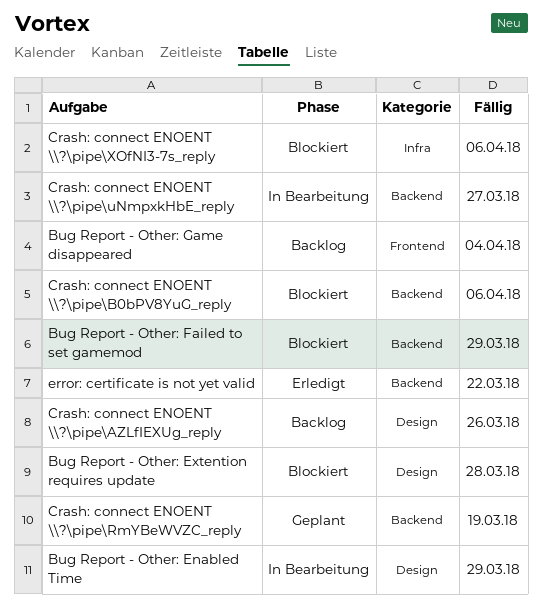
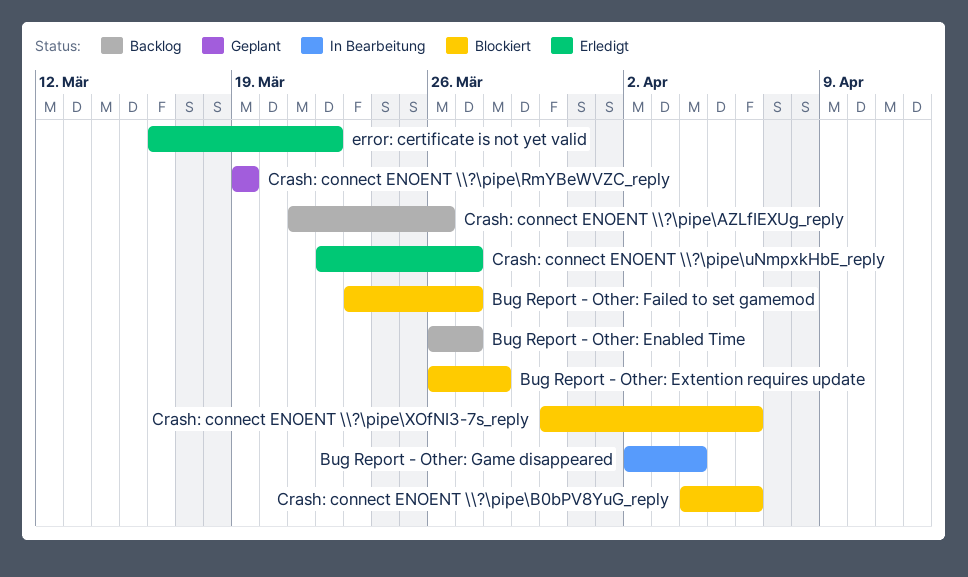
Bug Report - Other: Enabled Time, status: In Bearbeitung -> Backlog
Bug Report - Other: Enabled Time, due: Mar 29 -> Mar 27
Bug Report - Other: Failed to set gamemod, due: Mar 29 -> Mar 27
Bug Report - Other: Game disappeared, status: Backlog -> In Bearbeitung
Crash: connect ENOENT \\?\pipe\uNmpxkHbE_reply, status: In Bearbeitung -> Erledigt

